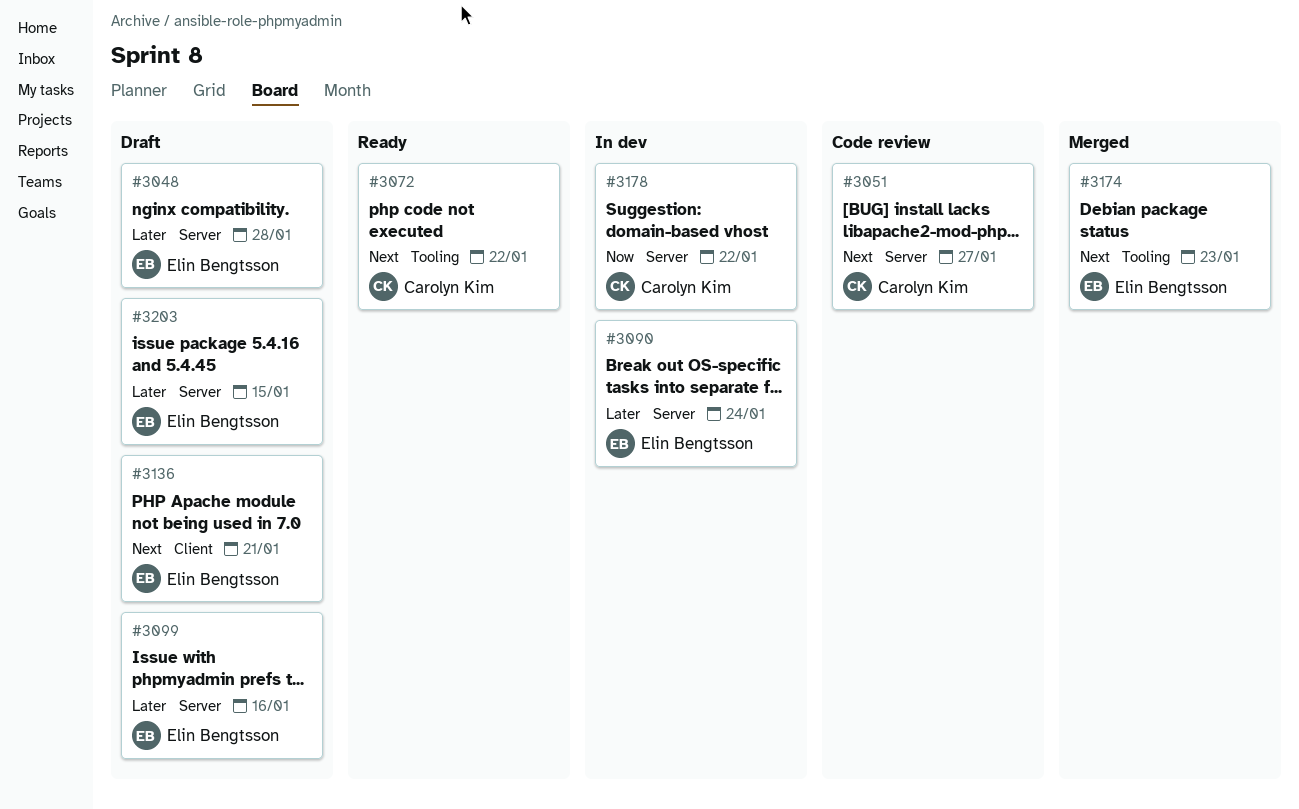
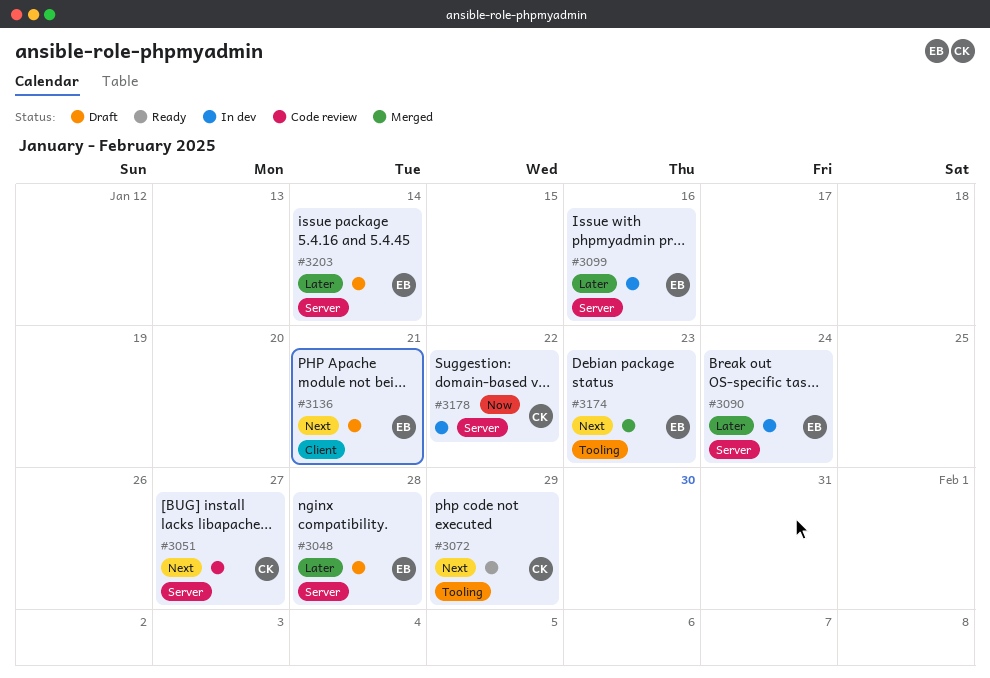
#3072, due: Jan 22 -> Jan 29
#3099, status: Draft -> In dev
#3203, due: Jan 15 -> Jan 14

